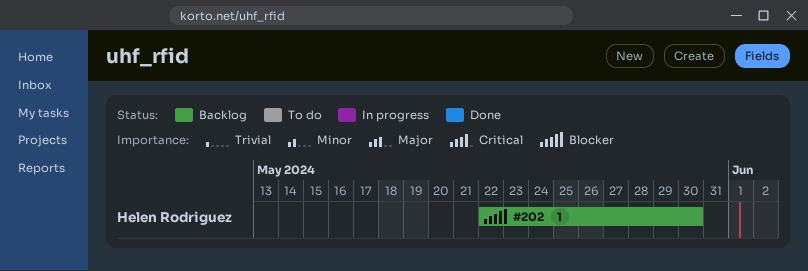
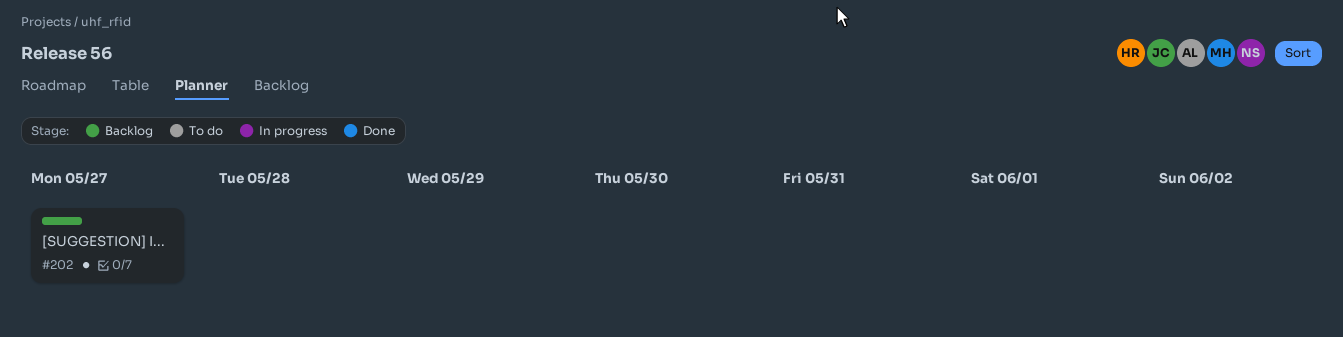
#202, due: May 30 -> May 27

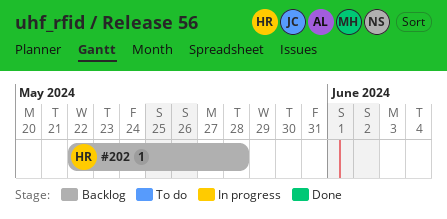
#202, due: May 27 -> May 28

